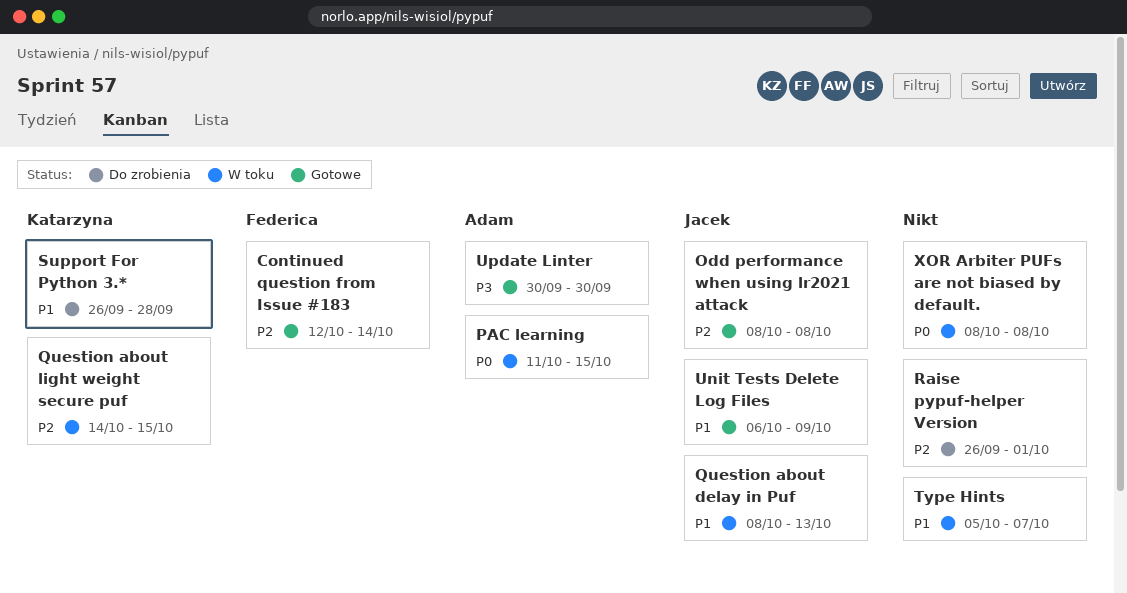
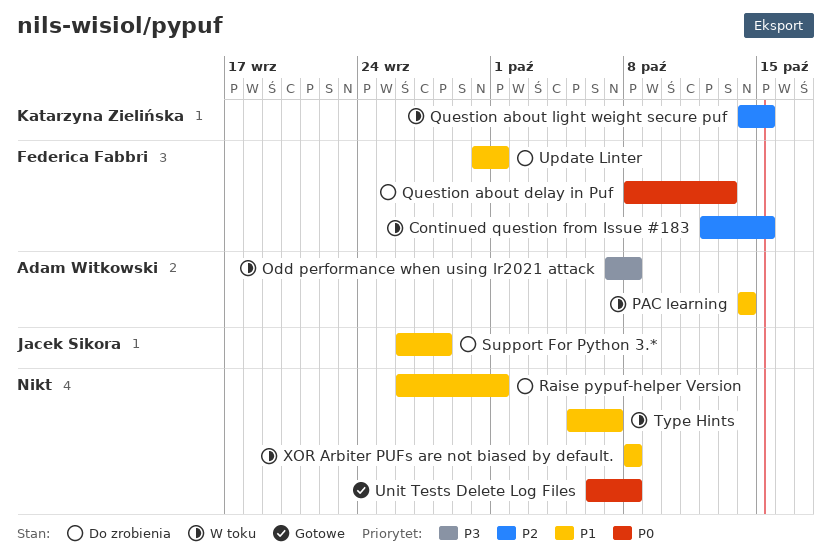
Continued question from Issue #183, status: Gotowe -> W toku
Continued question from Issue #183, due: Oct 14 -> Oct 15
Odd performance when using lr2021 attack, status: Gotowe -> W toku
Odd performance when using lr2021 attack, owner: Jacek Sikora -> Adam Witkowski
Odd performance when using lr2021 attack, priority: P2 -> P3
Odd performance when using lr2021 attack, start: Oct 8 -> Oct 7
PAC learning, priority: P0 -> P1
PAC learning, start: Oct 11 -> Oct 14
PAC learning, due: Oct 15 -> Oct 14
Question about delay in Puf, status: W toku -> Do zrobienia
Question about delay in Puf, owner: Jacek Sikora -> Federica Fabbri
Question about delay in Puf, priority: P1 -> P0
Raise pypuf-helper Version, priority: P2 -> P1
Support For Python 3.*, owner: Katarzyna Zielińska -> Jacek Sikora
Unit Tests Delete Log Files, owner: Jacek Sikora -> none
Unit Tests Delete Log Files, priority: P1 -> P0
Unit Tests Delete Log Files, due: Oct 9 -> Oct 8
Update Linter, status: Gotowe -> Do zrobienia
Update Linter, owner: Adam Witkowski -> Federica Fabbri
Update Linter, priority: P3 -> P1
Update Linter, due: Sep 30 -> Oct 1
XOR Arbiter PUFs are not biased by default., priority: P0 -> P1

